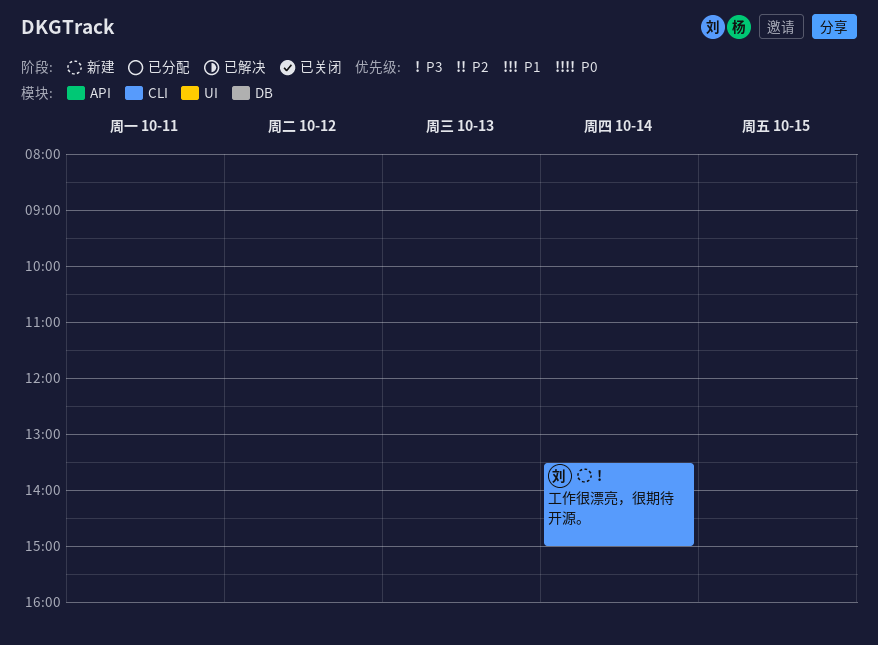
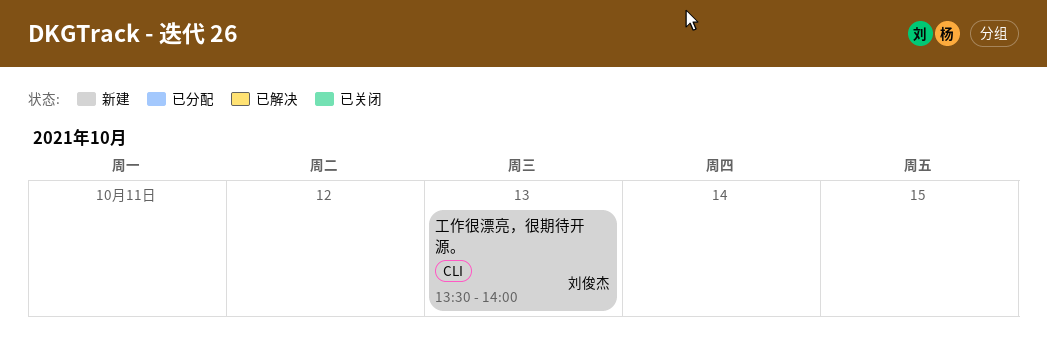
工作很漂亮，很期待开源。, day: Oct 14 -> Oct 13
工作很漂亮，很期待开源。, ends: 15:00 -> 14:00

